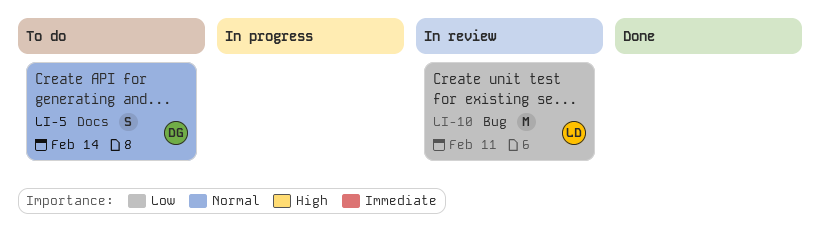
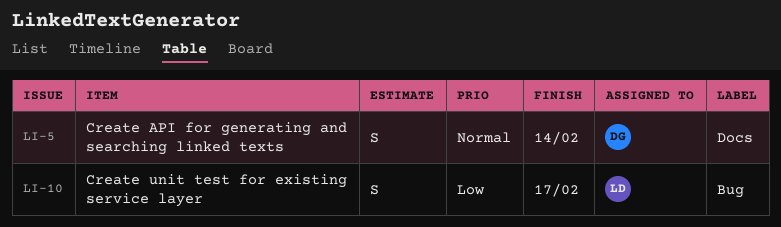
LI-10, estimate: M -> S
LI-10, due: Feb 11 -> Feb 17

